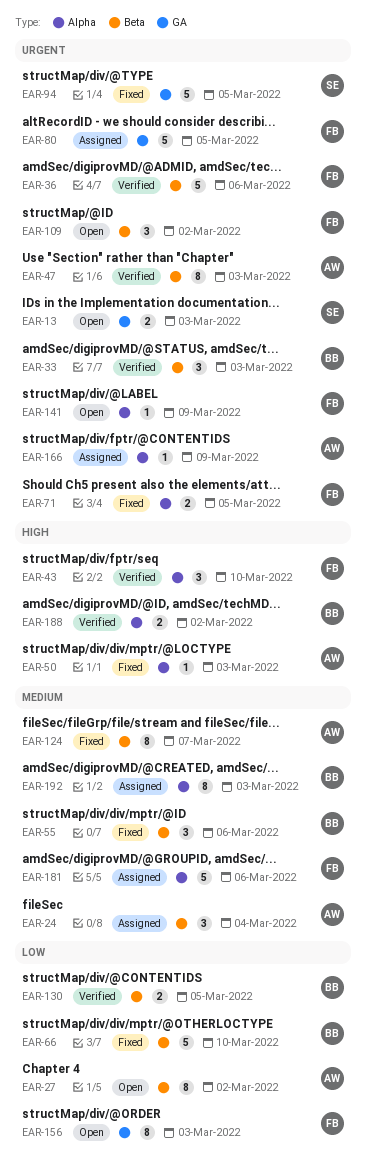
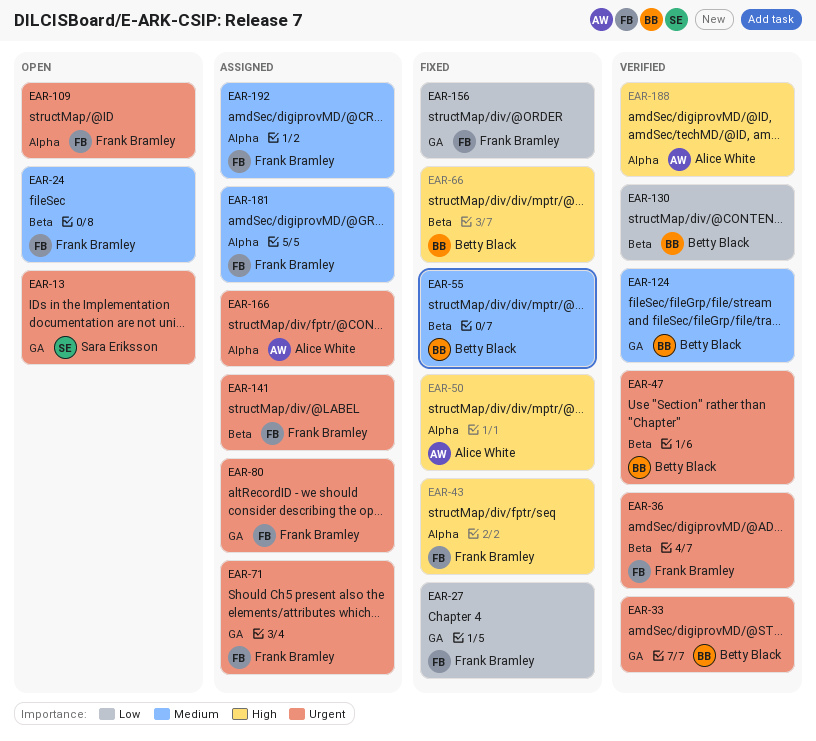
EAR-24, status: Assigned -> Open
EAR-24, owner: Alice White -> Frank Bramley
EAR-27, status: Open -> Fixed
EAR-27, owner: Alice White -> Frank Bramley
EAR-27, label: Beta -> GA
EAR-33, label: Beta -> GA
EAR-43, status: Verified -> Fixed
EAR-47, owner: Alice White -> Betty Black
EAR-66, priority: Low -> High
EAR-71, status: Fixed -> Assigned
EAR-71, label: Alpha -> GA
EAR-94: present -> none
EAR-109, label: Beta -> Alpha
EAR-124, status: Fixed -> Verified
EAR-124, owner: Alice White -> Betty Black
EAR-124, label: Beta -> GA
EAR-141, status: Open -> Assigned
EAR-141, label: Alpha -> Beta
EAR-156, status: Open -> Fixed
EAR-188, owner: Betty Black -> Alice White
EAR-192, owner: Betty Black -> Frank Bramley

